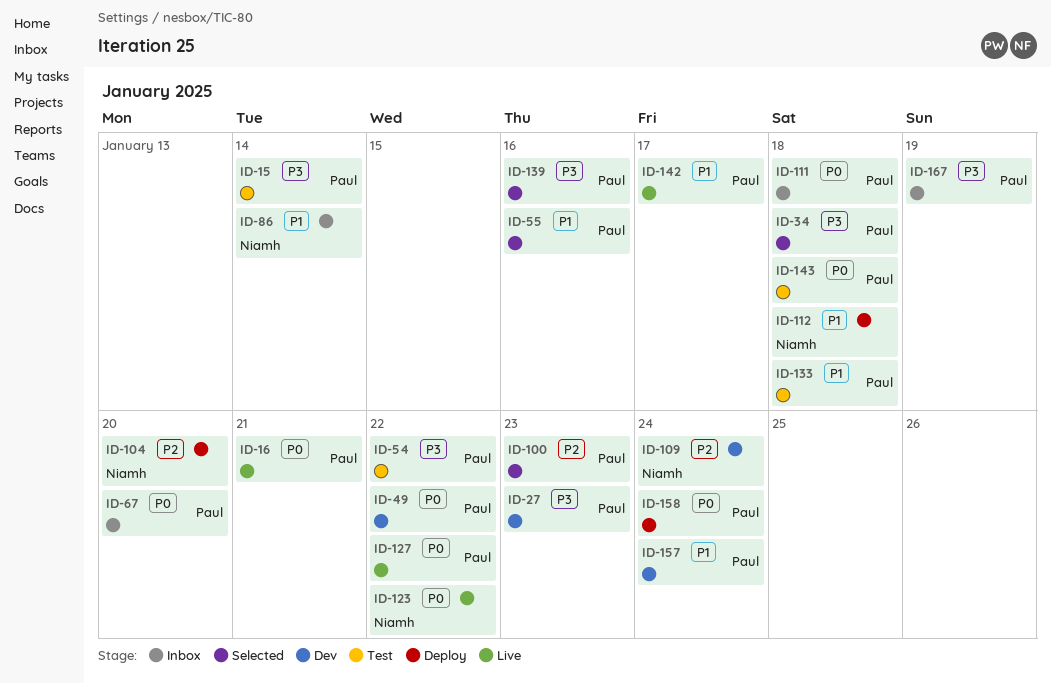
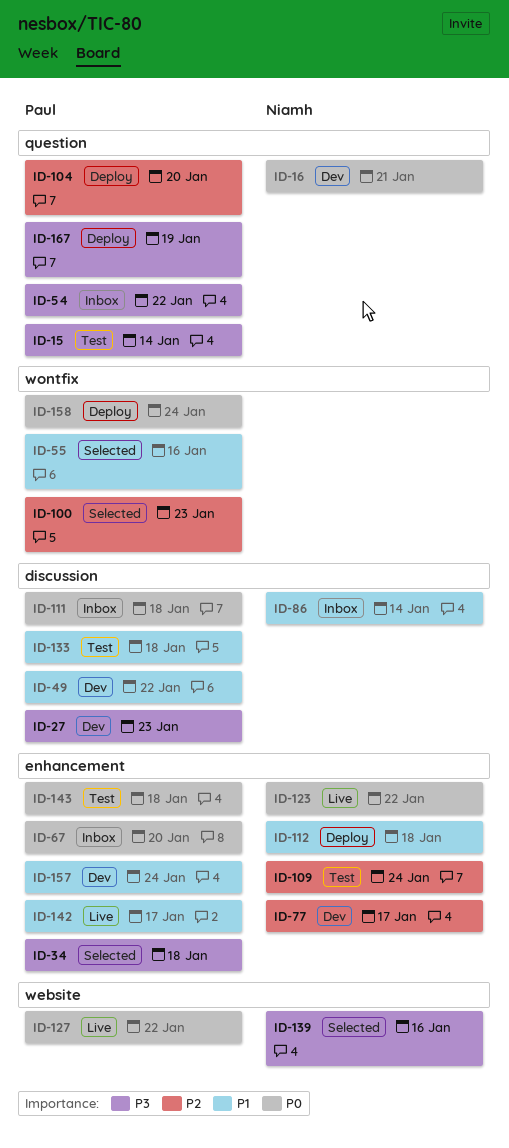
ID-16, status: Live -> Dev
ID-16, owner: Paul -> Niamh
ID-49, priority: P0 -> P1
ID-54, status: Test -> Inbox
ID-77: none -> present
ID-104, owner: Niamh -> Paul
ID-109, status: Dev -> Test
ID-139, owner: Paul -> Niamh
ID-167, status: Inbox -> Deploy

